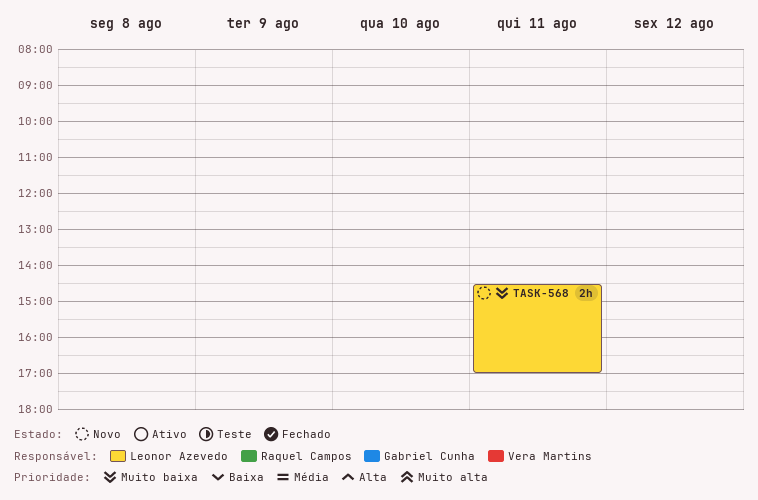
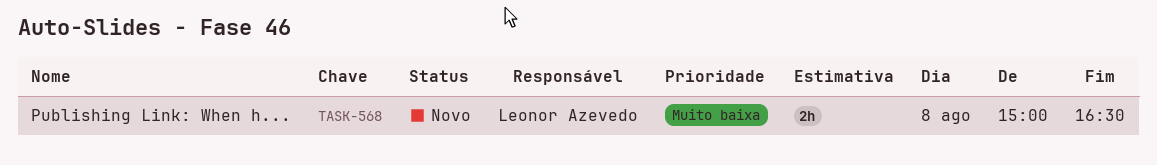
TASK-568, day: Aug 11 -> Aug 8
TASK-568, begins: 14:30 -> 15:00
TASK-568, ends: 17:00 -> 16:30

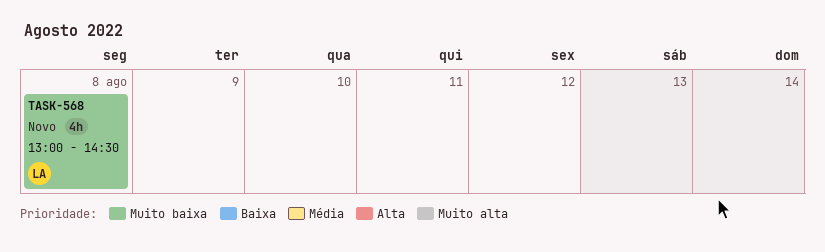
TASK-568, estimate: 2h -> 4h
TASK-568, begins: 15:00 -> 13:00
TASK-568, ends: 16:30 -> 14:30

